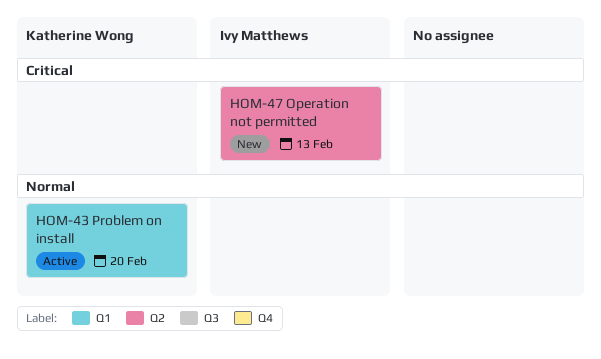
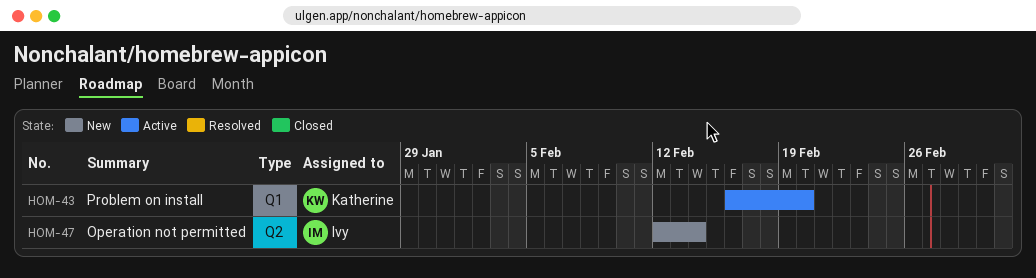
HOM-47, due: Feb 13 -> Feb 14

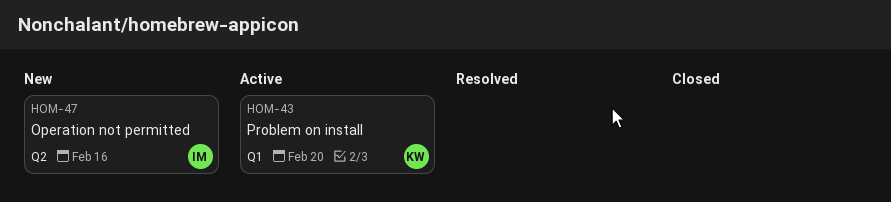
HOM-47, due: Feb 14 -> Feb 16

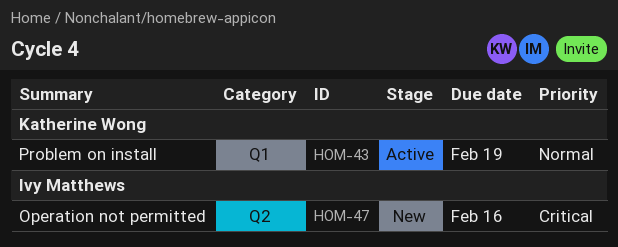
HOM-43, due: Feb 20 -> Feb 19

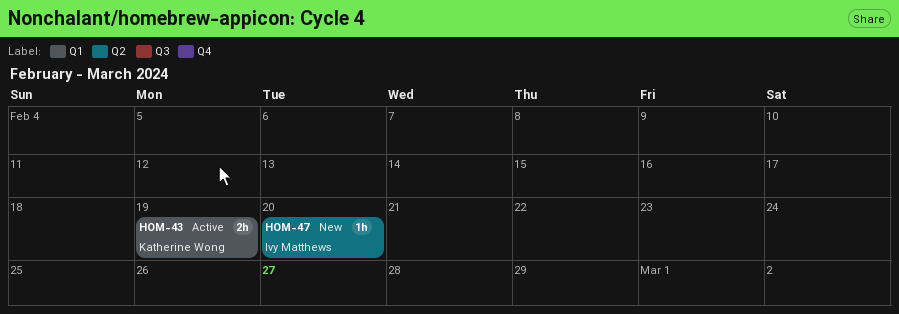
HOM-47, due: Feb 16 -> Feb 20

